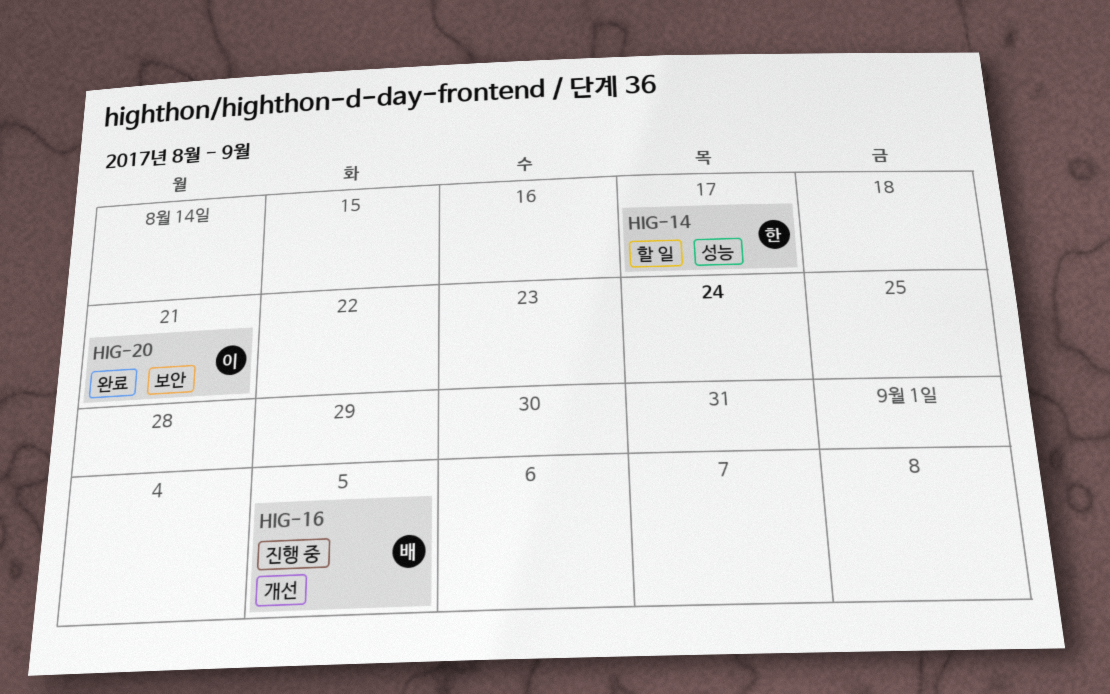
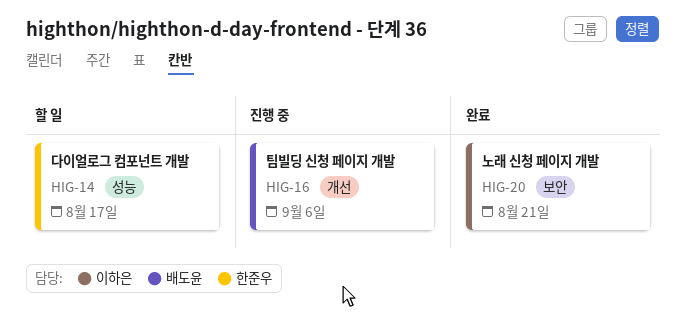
HIG-16, due: Sep 5 -> Sep 6

